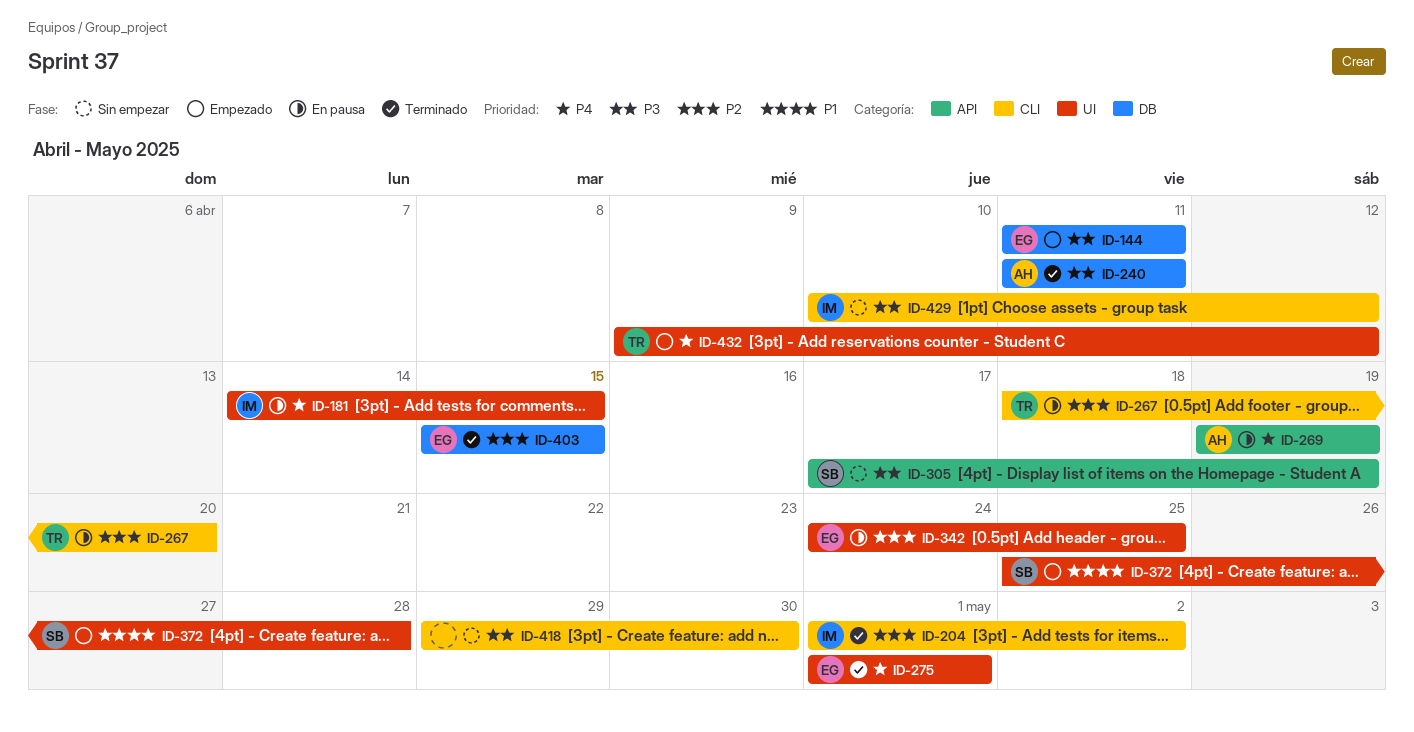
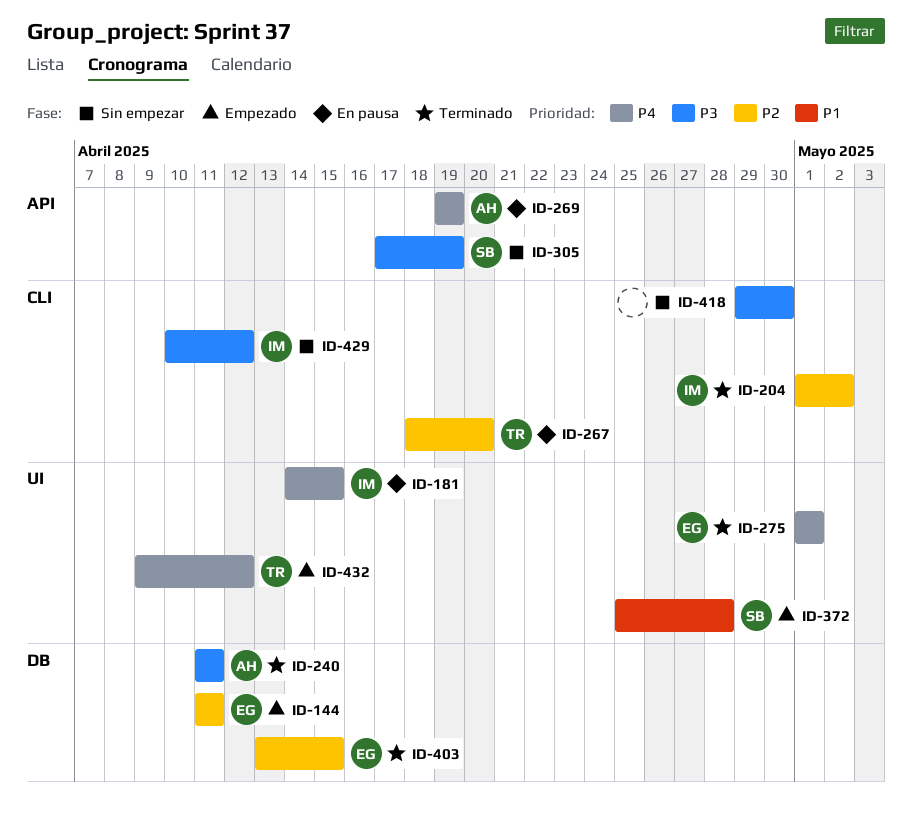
ID-144, priority: P3 -> P2
ID-342: present -> none
ID-403, start: Apr 15 -> Apr 13

